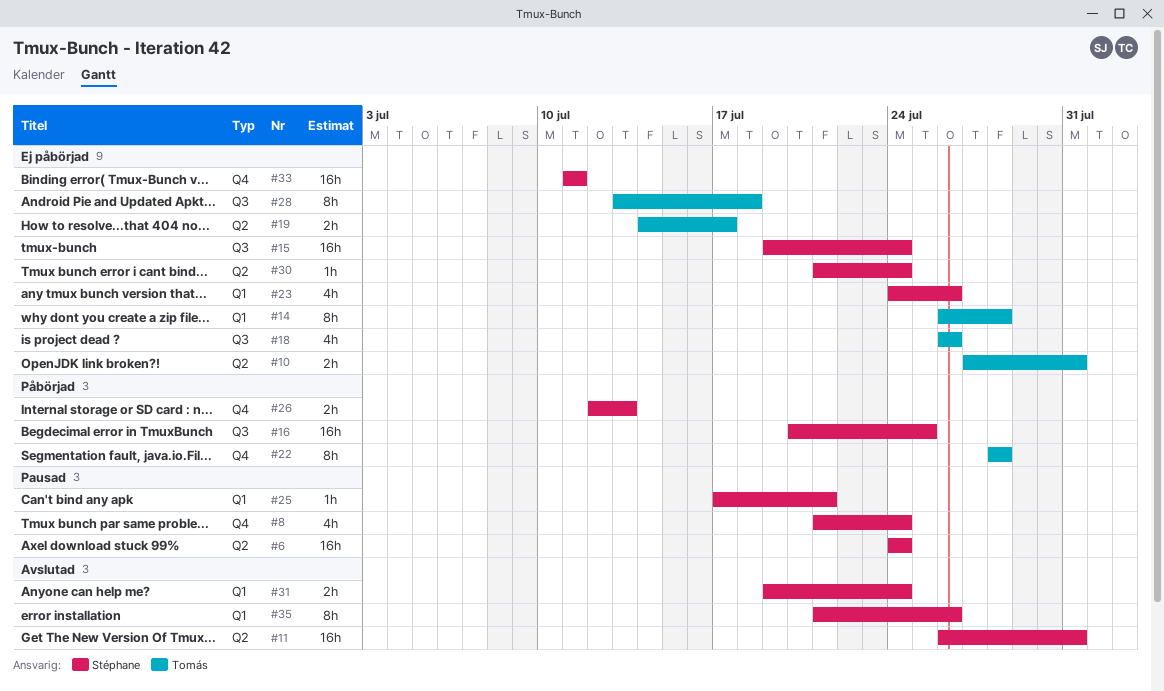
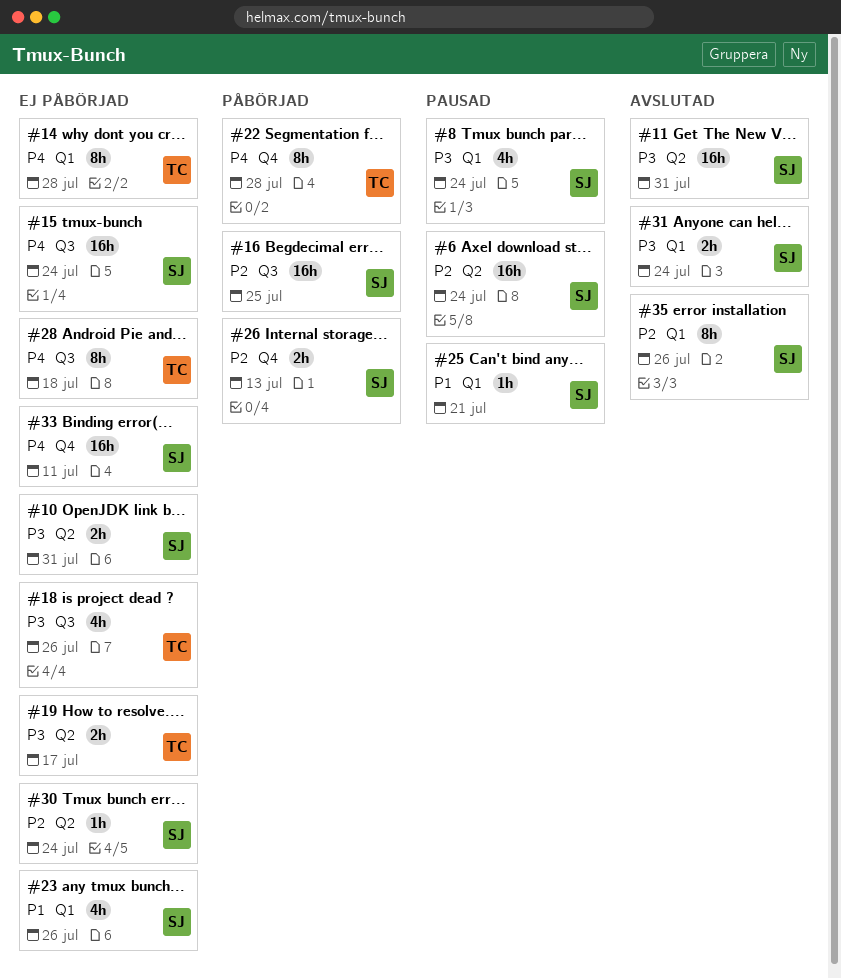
#8, label: Q4 -> Q1
#10, owner: Tomás -> Stéphane

